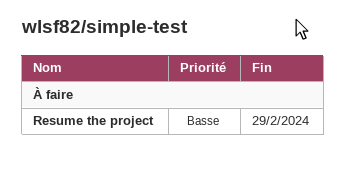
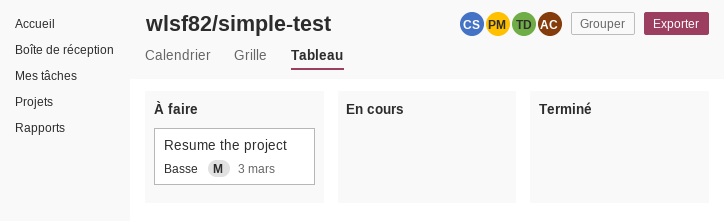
Resume the project, due: Feb 29 -> Mar 3

